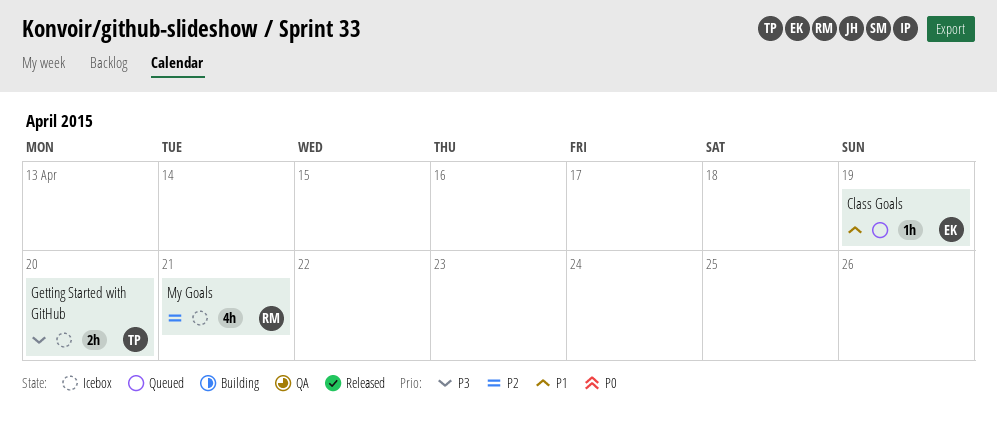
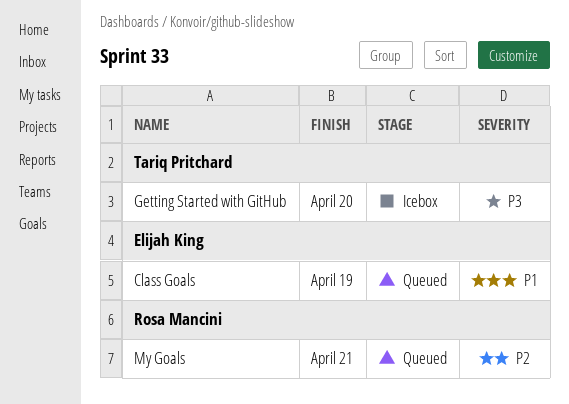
My Goals, status: Icebox -> Queued

